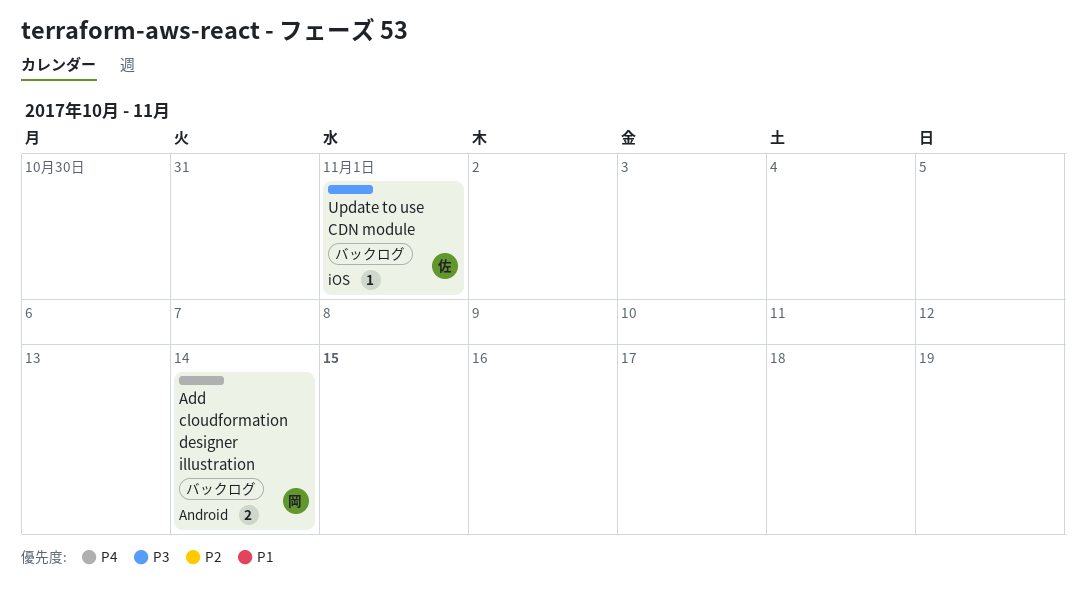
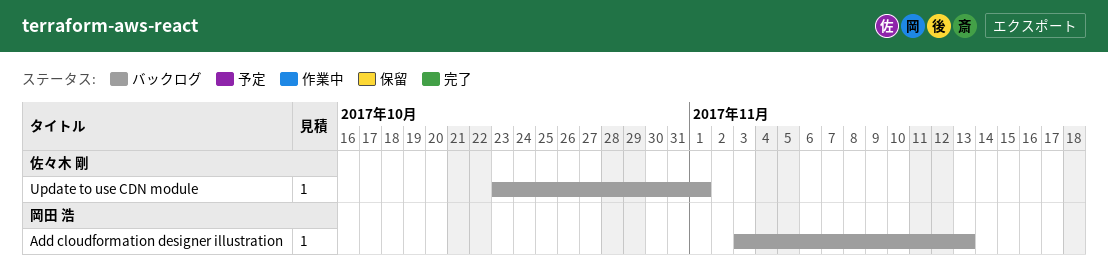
Add cloudformation designer illustration, estimate: 2 -> 1
Add cloudformation designer illustration, due: Nov 14 -> Nov 13

